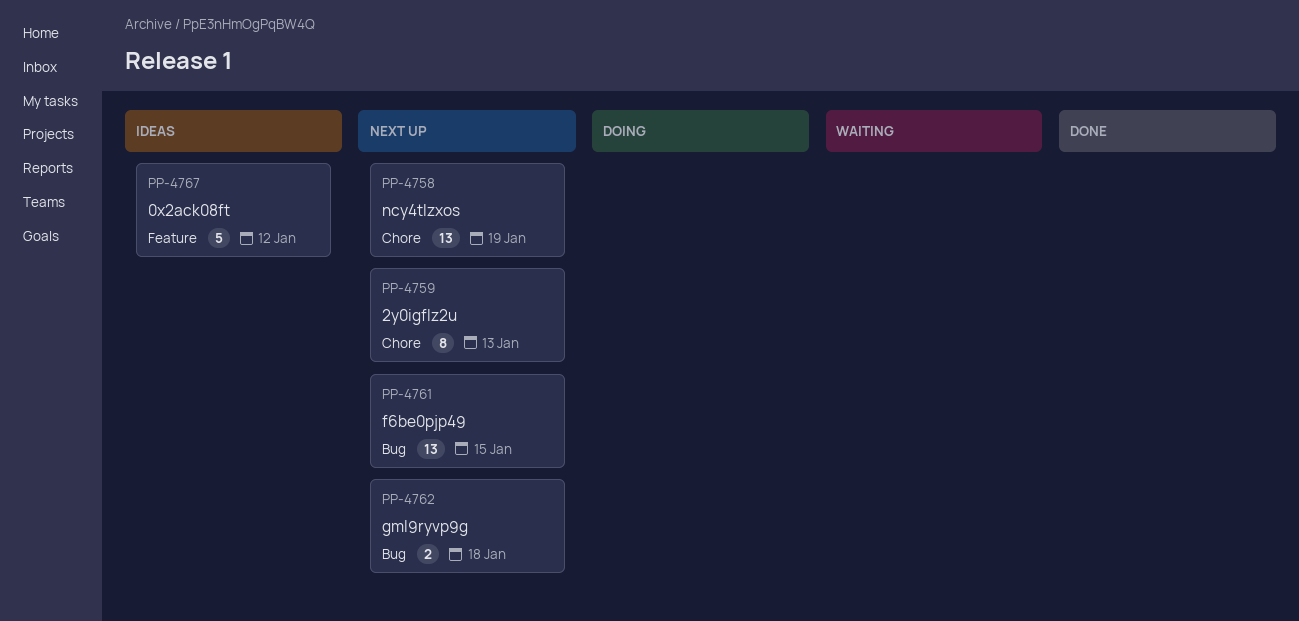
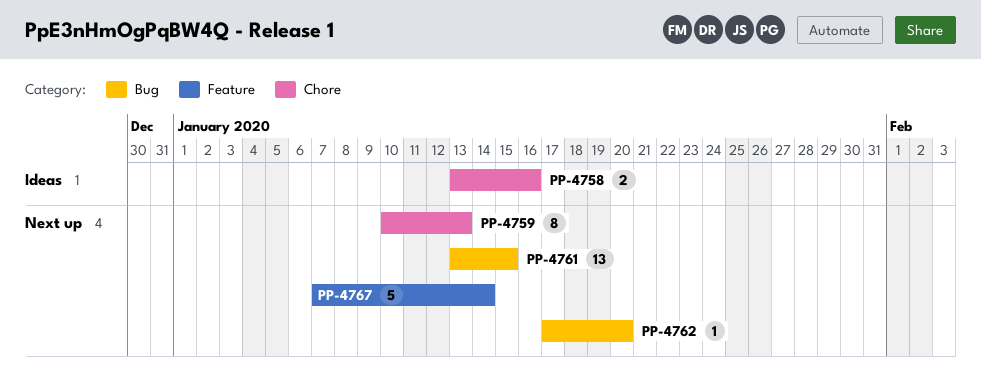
PP-4758, status: Next up -> Ideas
PP-4758, estimate: 13 -> 2
PP-4758, due: Jan 19 -> Jan 16
PP-4762, estimate: 2 -> 1
PP-4762, due: Jan 18 -> Jan 20
PP-4767, status: Ideas -> Next up
PP-4767, due: Jan 12 -> Jan 14

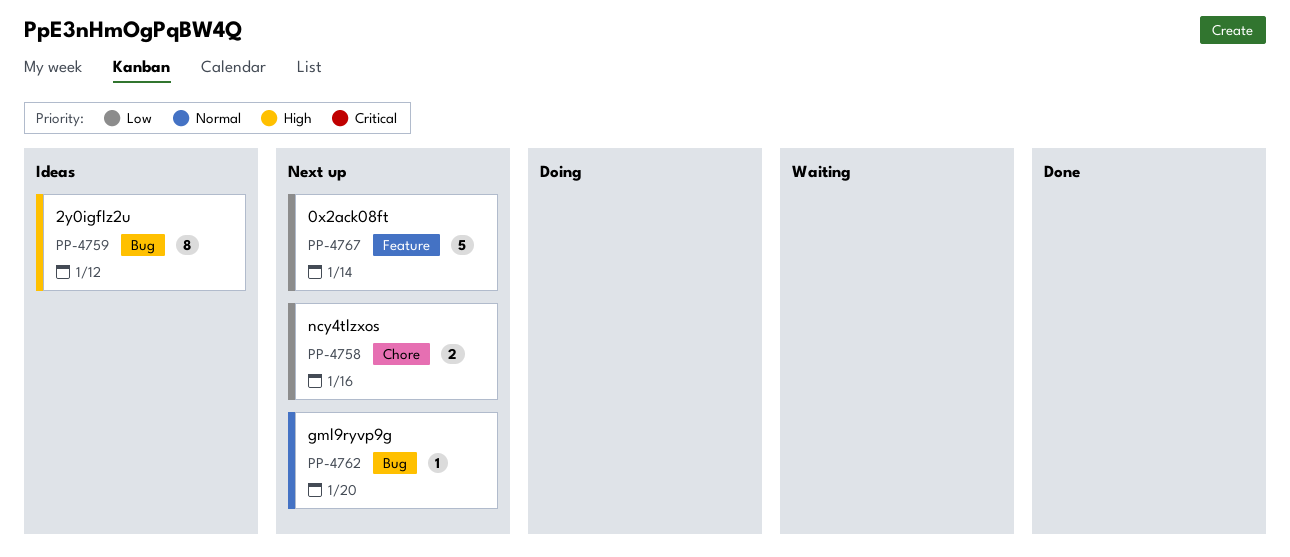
PP-4758, status: Ideas -> Next up
PP-4759, status: Next up -> Ideas
PP-4759, label: Chore -> Bug
PP-4759, due: Jan 13 -> Jan 12
PP-4761: present -> none

